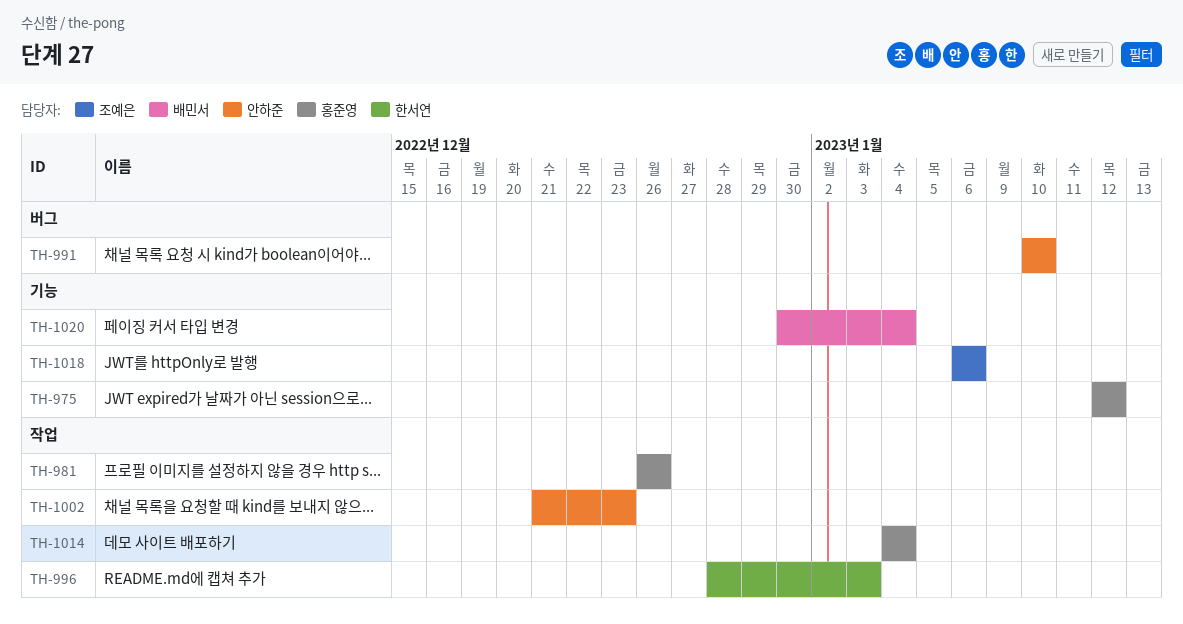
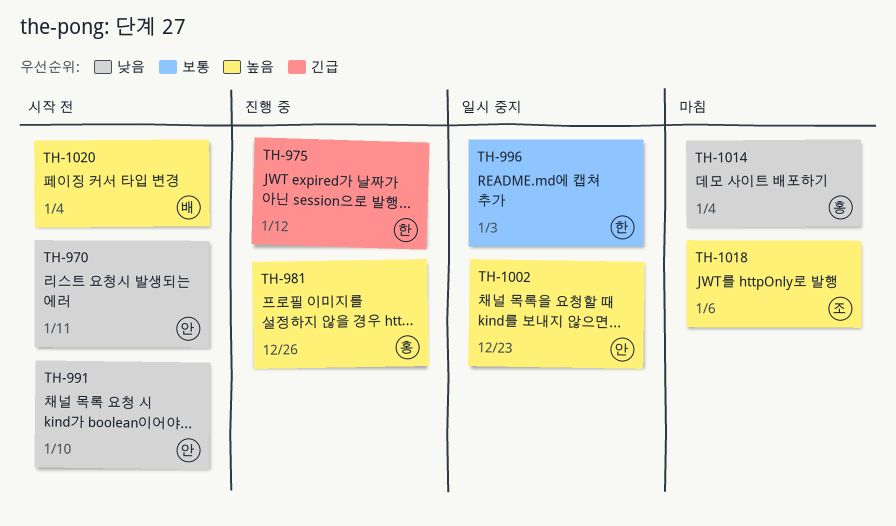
TH-970: none -> present
TH-975, owner: 홍준영 -> 한서연

